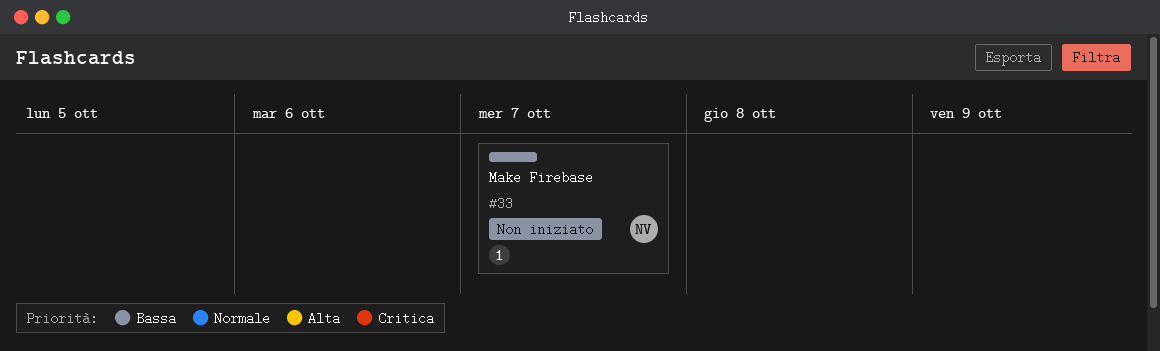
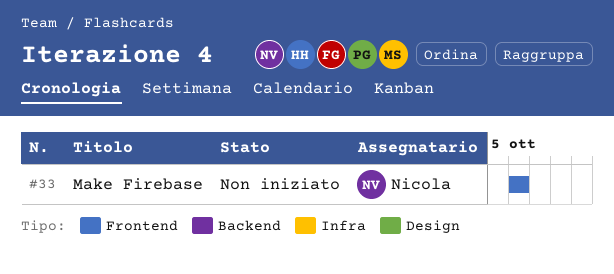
#33, due: Oct 7 -> Oct 6

